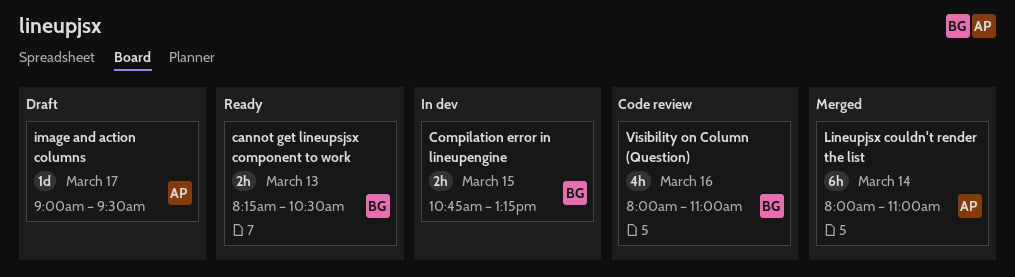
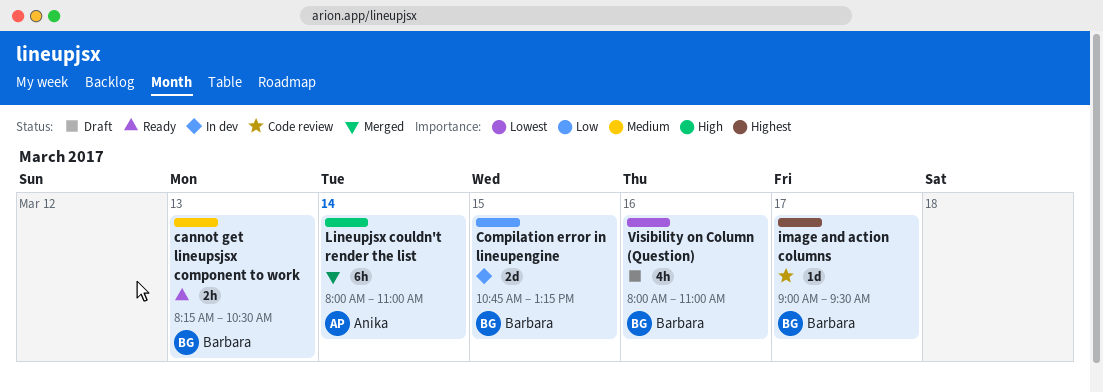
Compilation error in lineupengine, estimate: 2h -> 2d
image and action columns, status: Draft -> Code review
image and action columns, owner: Anika -> Barbara
Visibility on Column (Question), status: Code review -> Draft

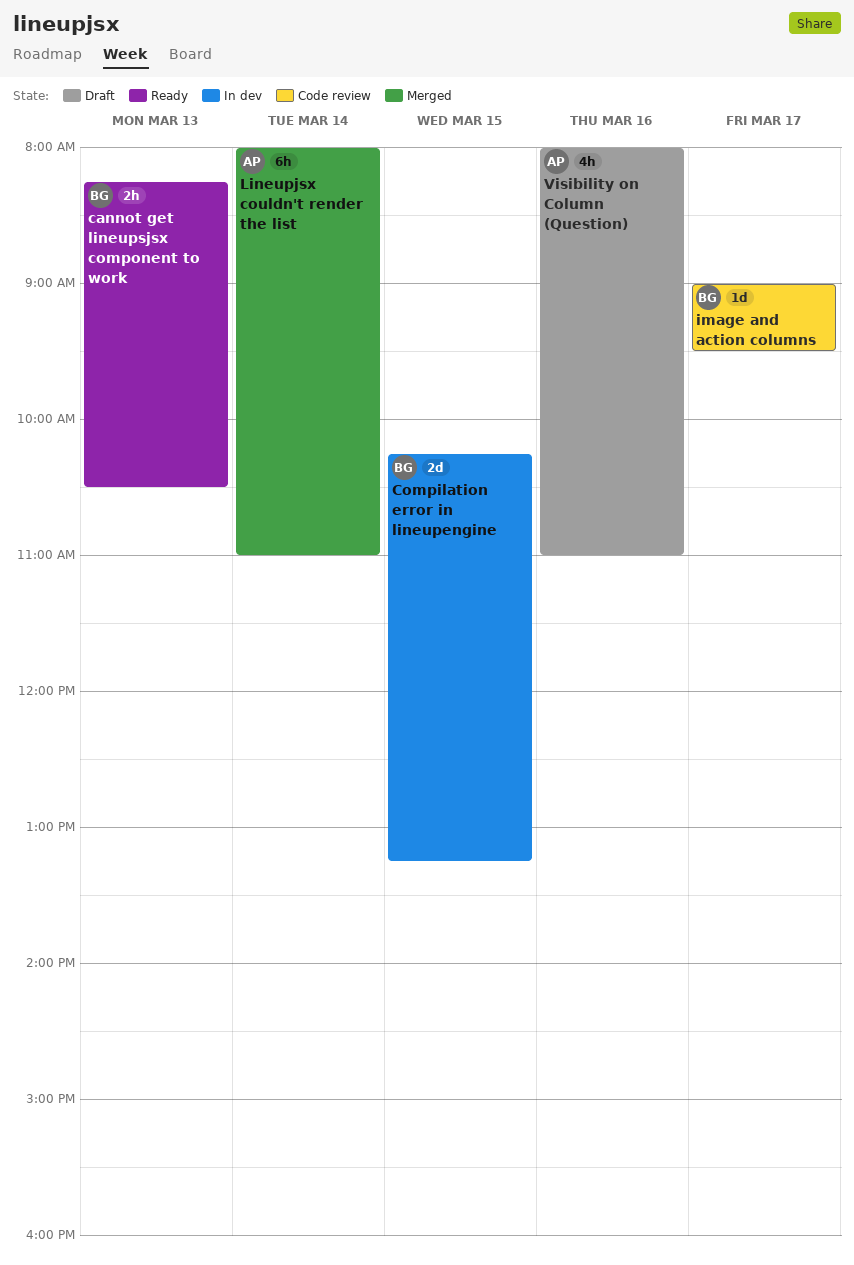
Compilation error in lineupengine, begins: 10:45 -> 10:15
Visibility on Column (Question), owner: Barbara -> Anika

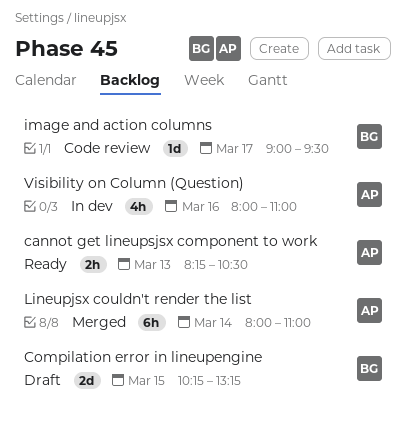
cannot get lineupsjsx component to work, owner: BG -> AP
Compilation error in lineupengine, status: In dev -> Draft
Visibility on Column (Question), status: Draft -> In dev

